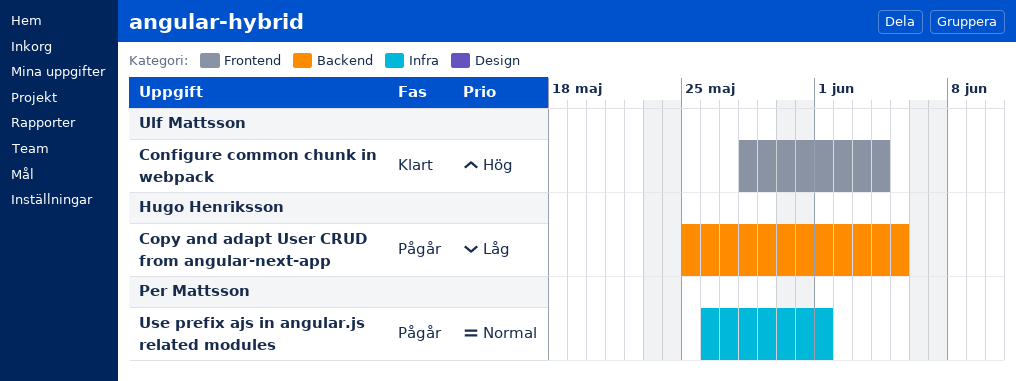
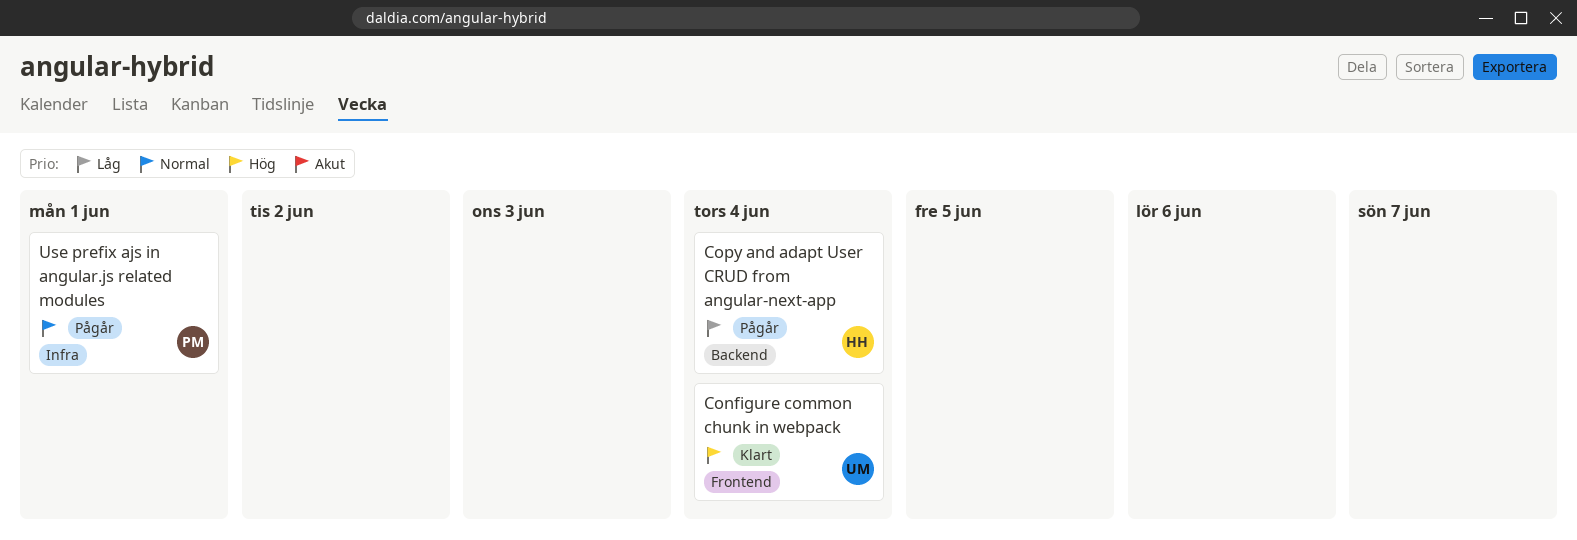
Copy and adapt User CRUD from angular-next-app, due: Jun 5 -> Jun 4

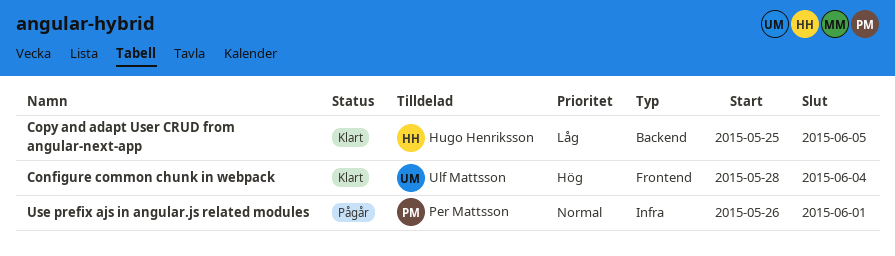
Copy and adapt User CRUD from angular-next-app, status: Pågår -> Klart
Copy and adapt User CRUD from angular-next-app, due: Jun 4 -> Jun 5

